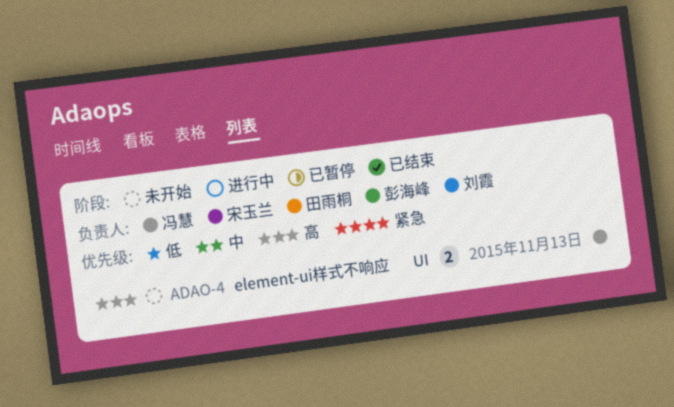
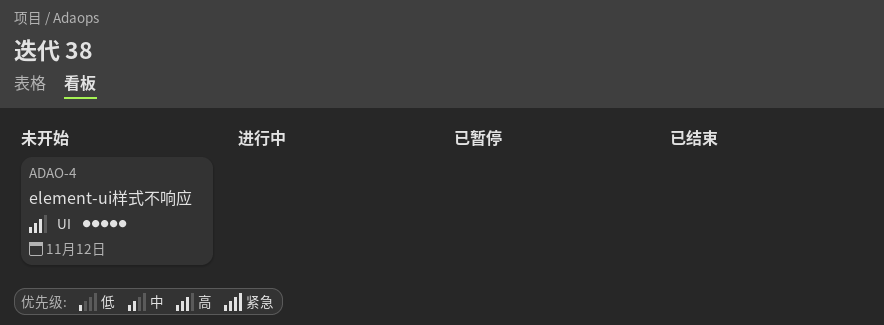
ADAO-4, estimate: 2 -> 5
ADAO-4, due: Nov 13 -> Nov 12

